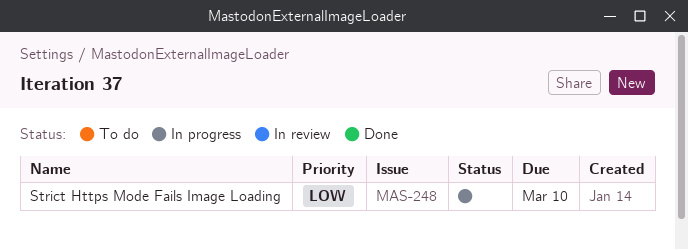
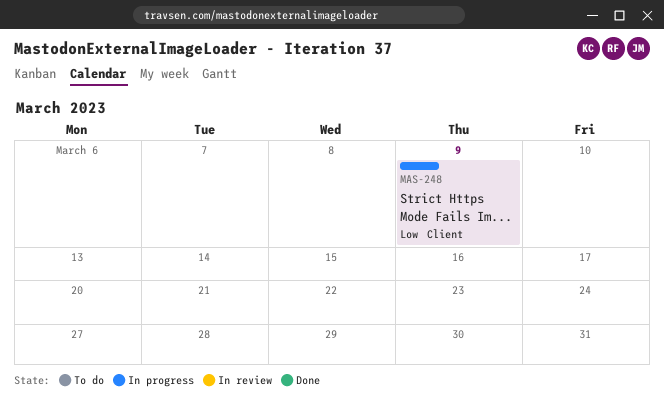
MAS-248, due: Mar 10 -> Mar 9

